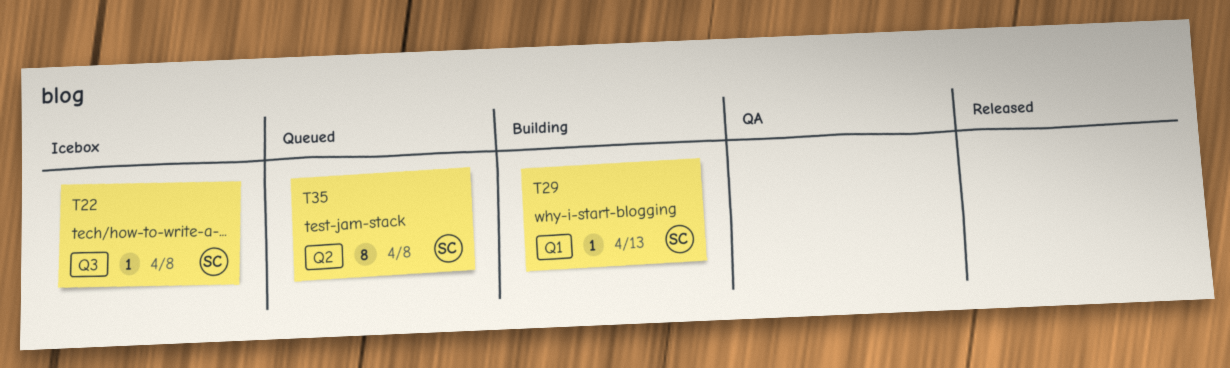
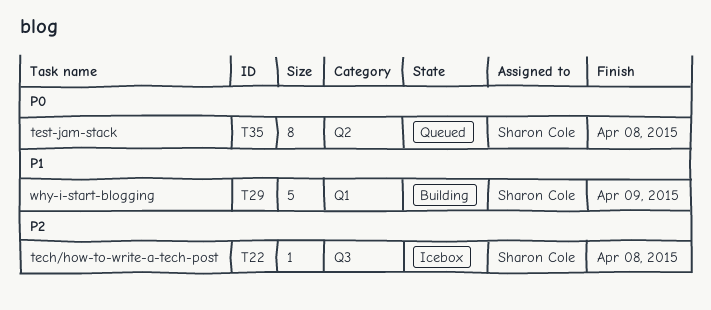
T29, estimate: 1 -> 5
T29, due: Apr 13 -> Apr 9

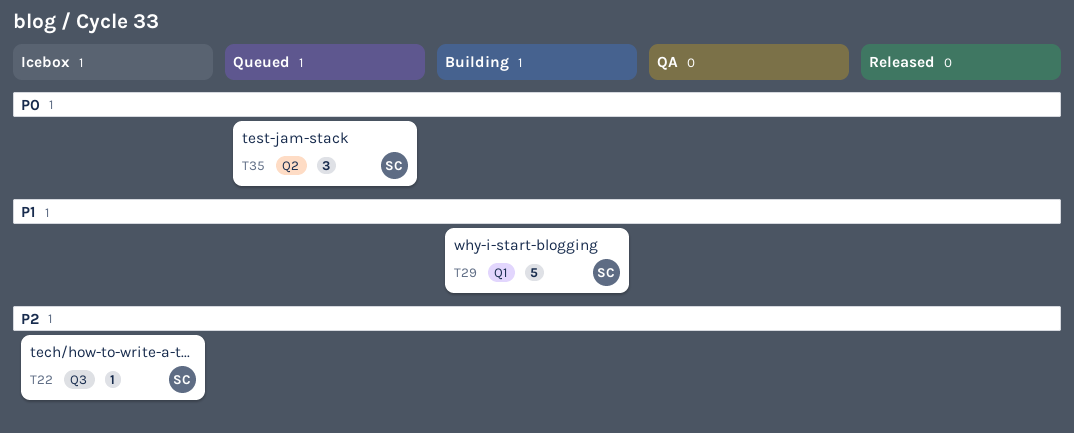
T35, estimate: 8 -> 3

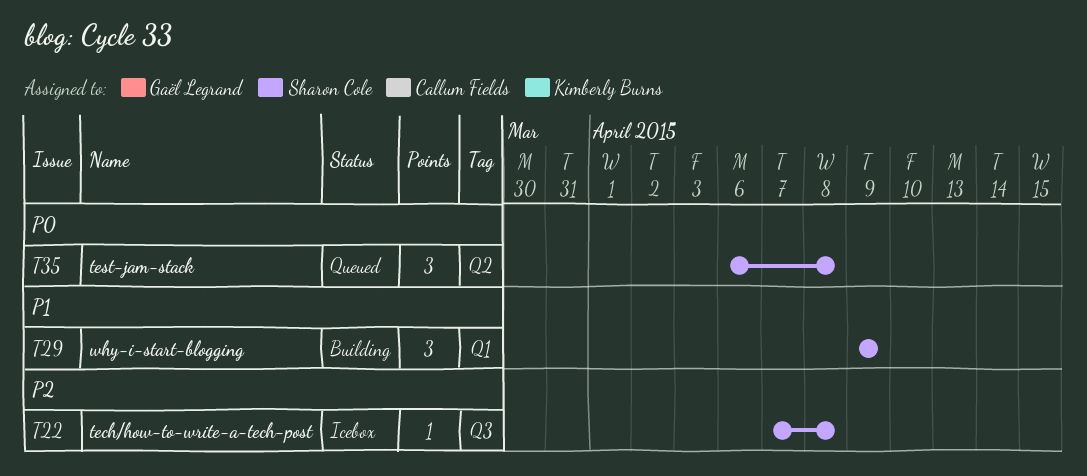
T29, estimate: 5 -> 3

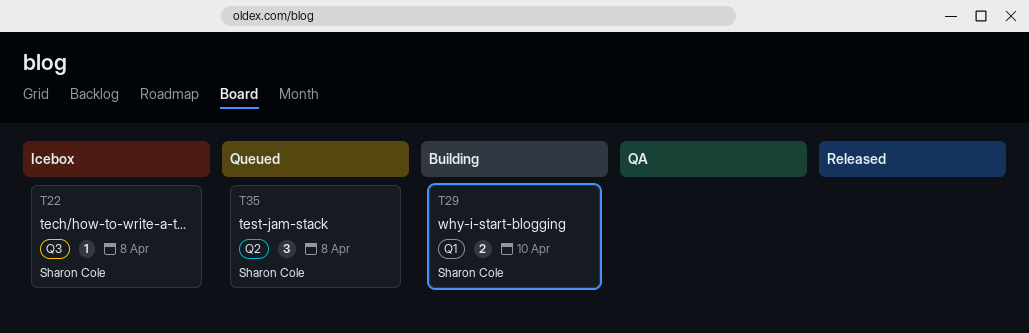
T29, estimate: 3 -> 2
T29, due: Apr 9 -> Apr 10

